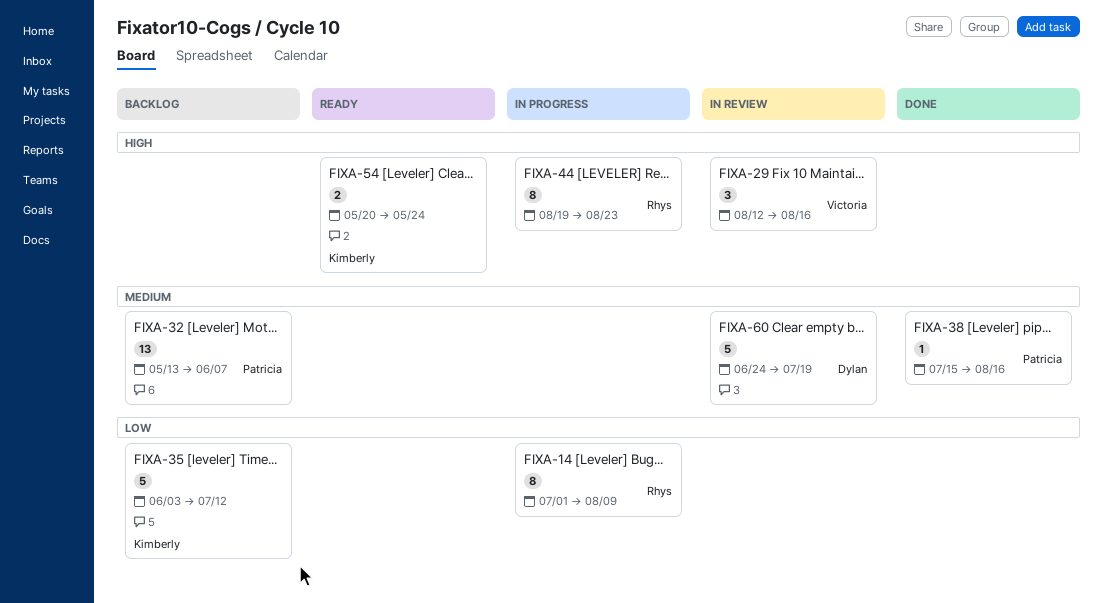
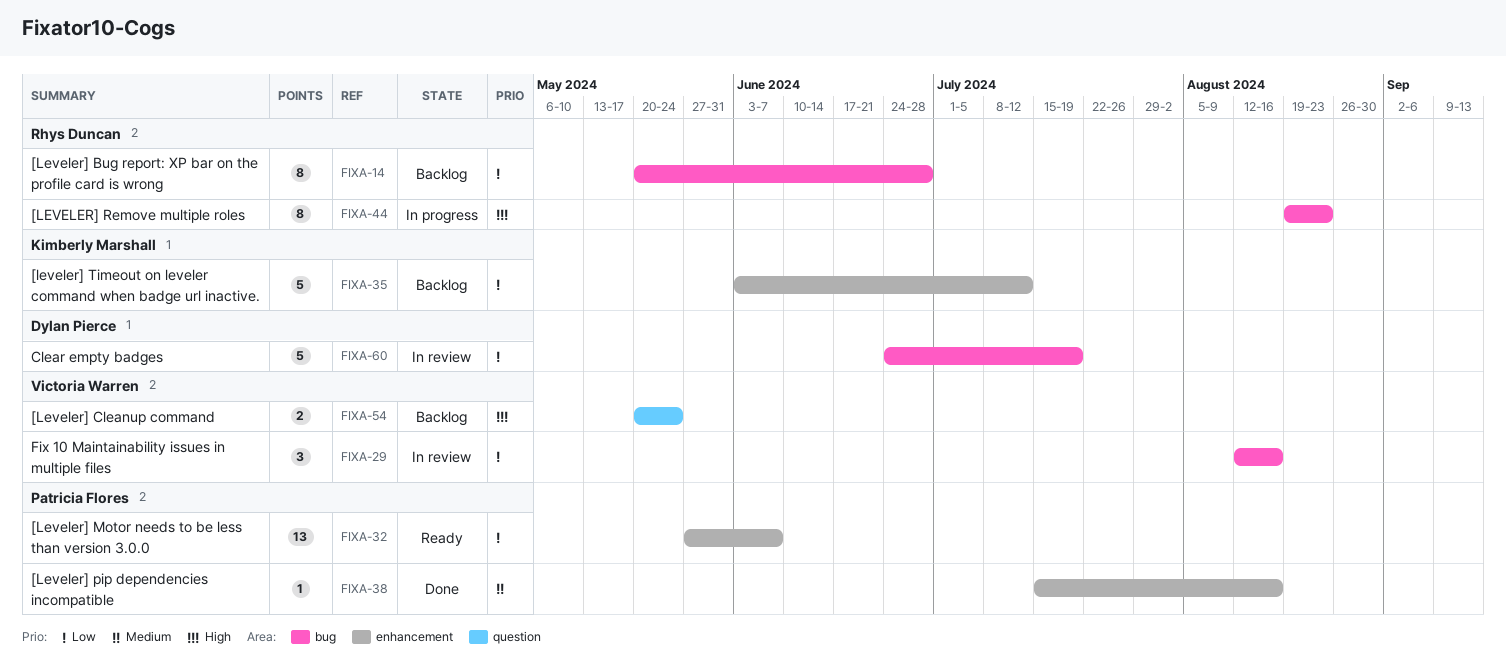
FIXA-14, status: In progress -> Backlog
FIXA-14, start: Jul 1 -> May 20
FIXA-14, due: Aug 9 -> Jun 28
FIXA-29, priority: High -> Low
FIXA-32, status: Backlog -> Ready
FIXA-32, priority: Medium -> Low
FIXA-32, start: May 13 -> May 27
FIXA-54, status: Ready -> Backlog
FIXA-54, owner: Kimberly Marshall -> Victoria Warren
FIXA-60, priority: Medium -> Low

